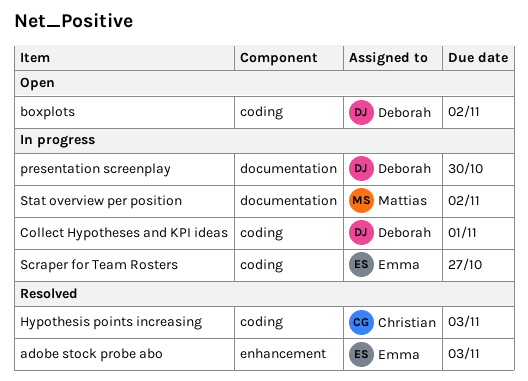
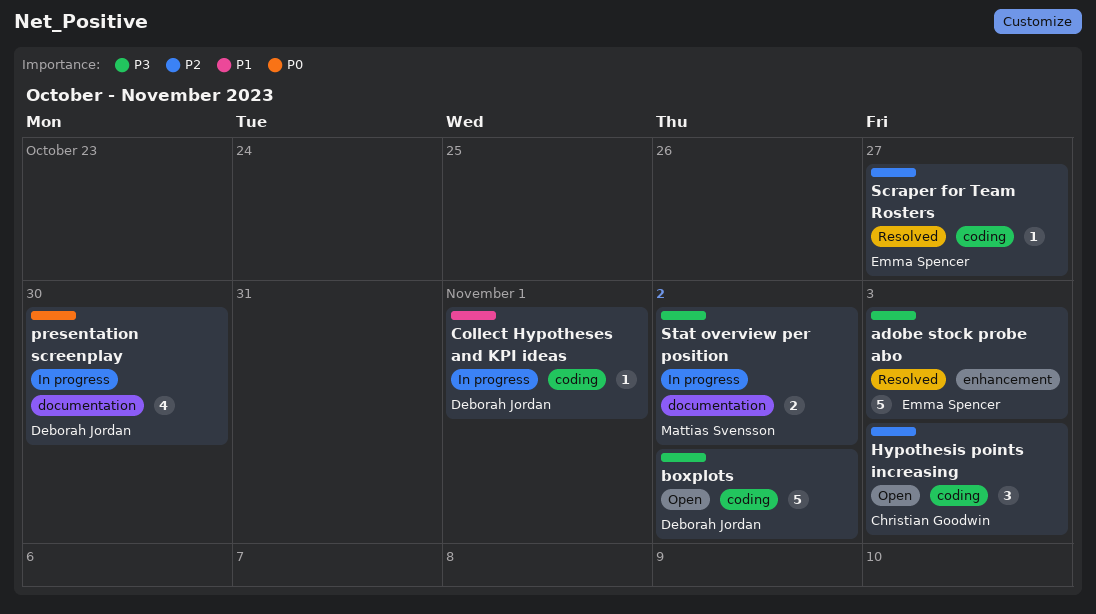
Hypothesis points increasing, status: Resolved -> Open
Scraper for Team Rosters, status: In progress -> Resolved

